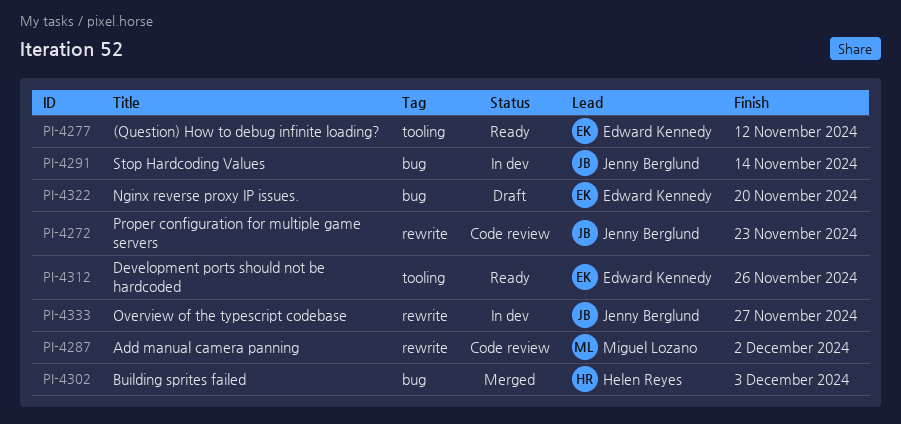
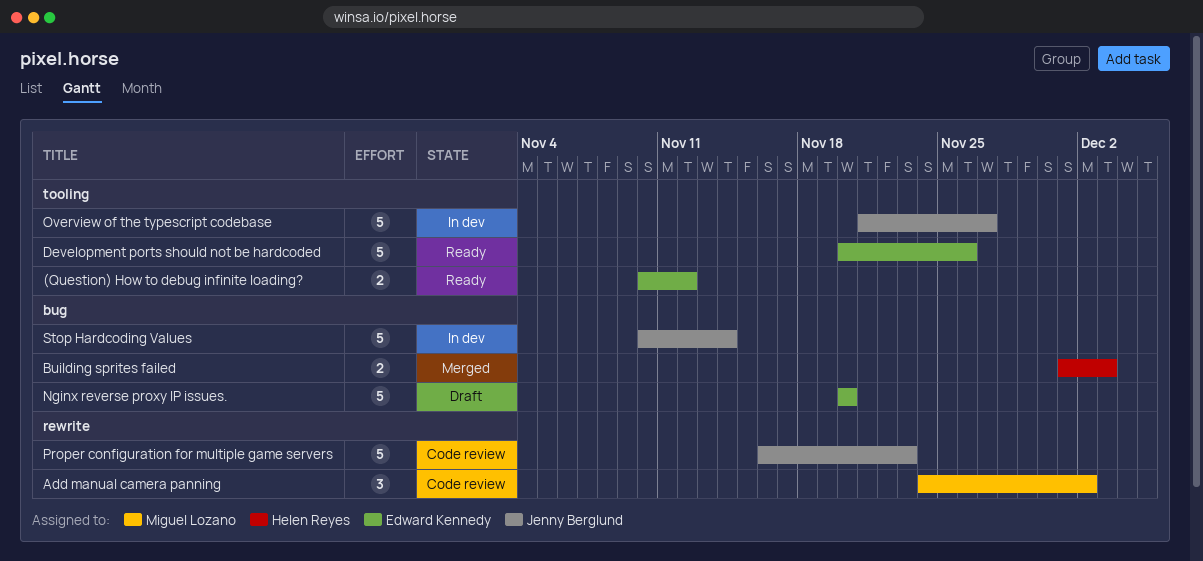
Overview of the typescript codebase, label: rewrite -> tooling

